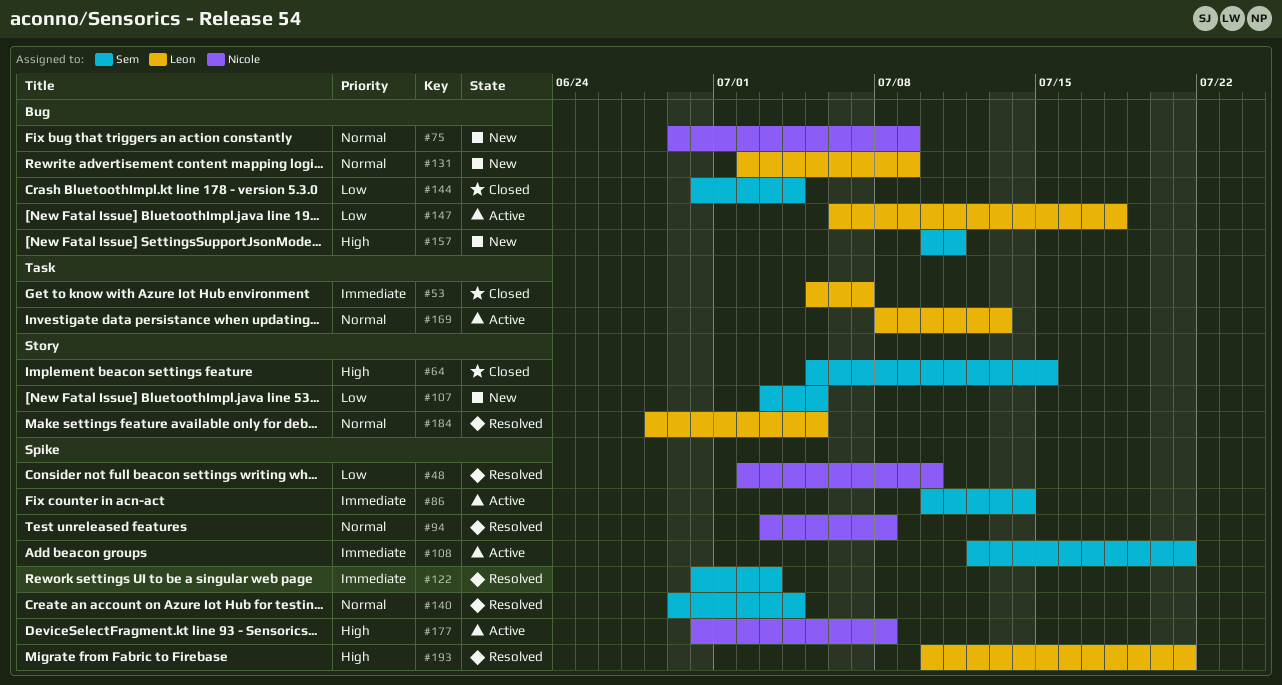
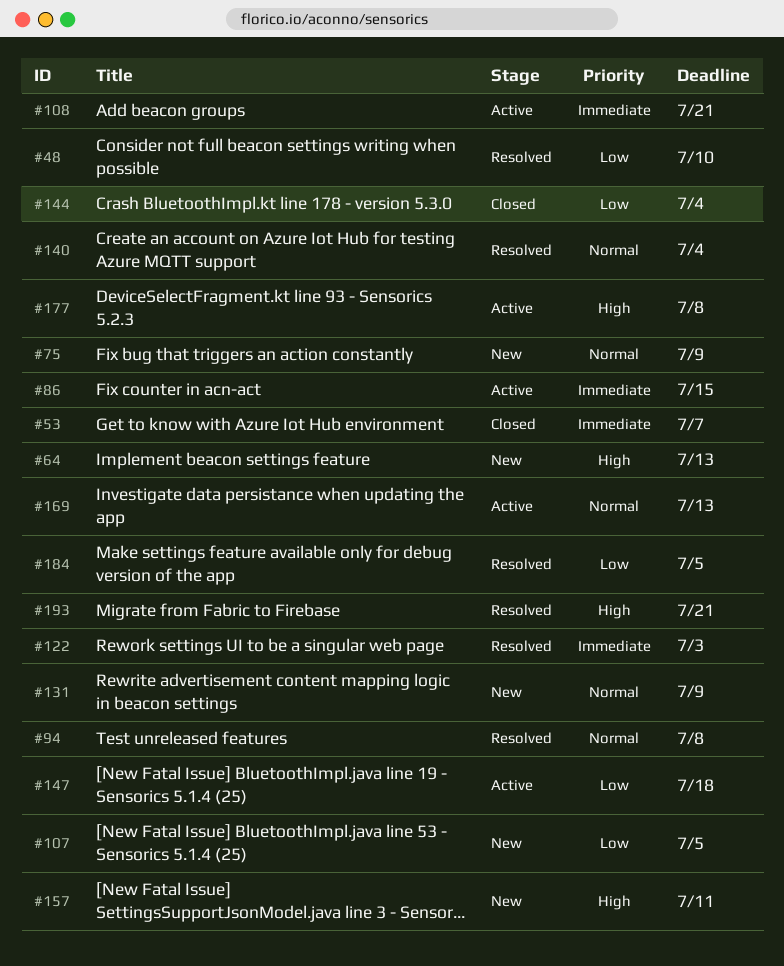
#64, status: Closed -> New
#64, due: Jul 15 -> Jul 13
#86, due: Jul 14 -> Jul 15
#184, priority: Normal -> Low

